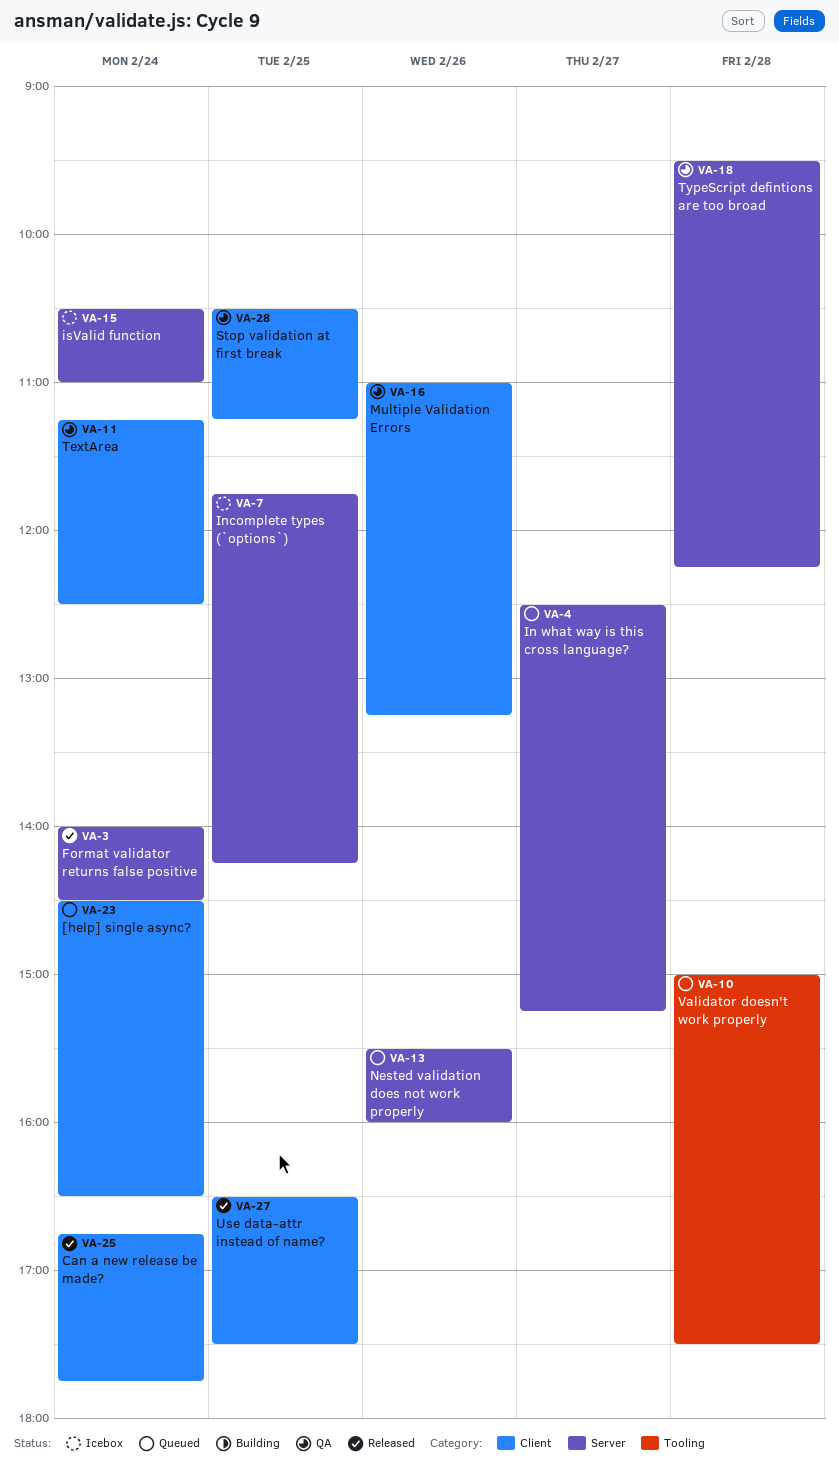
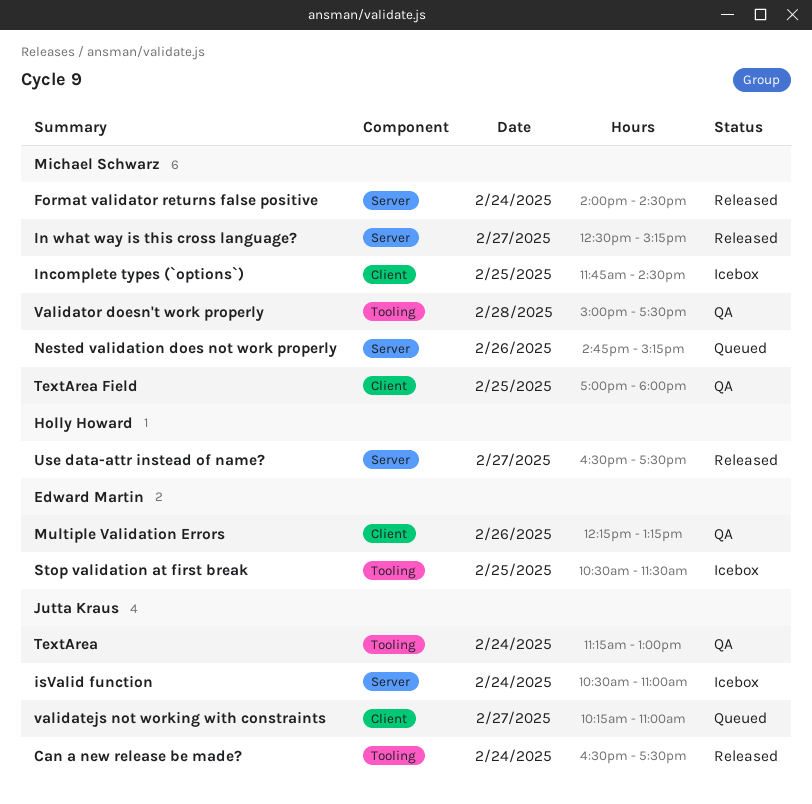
[help] single async?: present -> none
Can a new release be made?, label: Client -> Tooling
Can a new release be made?, begins: 16:45 -> 16:30
Can a new release be made?, ends: 17:45 -> 17:30
In what way is this cross language?, status: Queued -> Released
Incomplete types (`options`), label: Server -> Client
Incomplete types (`options`), ends: 14:15 -> 14:30
Multiple Validation Errors, begins: 11:00 -> 12:15
Nested validation does not work properly, begins: 15:30 -> 14:45
Nested validation does not work properly, ends: 16:00 -> 15:15
Stop validation at first break, status: QA -> Icebox
Stop validation at first break, label: Client -> Tooling
Stop validation at first break, ends: 11:15 -> 11:30
TextArea, label: Client -> Tooling
TextArea, ends: 12:30 -> 13:00
TextArea Field: none -> present
TypeScript defintions are too broad: present -> none
Use data-attr instead of name?, label: Client -> Server
Use data-attr instead of name?, day: Feb 25 -> Feb 27
validatejs not working with constraints: none -> present
Validator doesn't work properly, status: Queued -> QA

